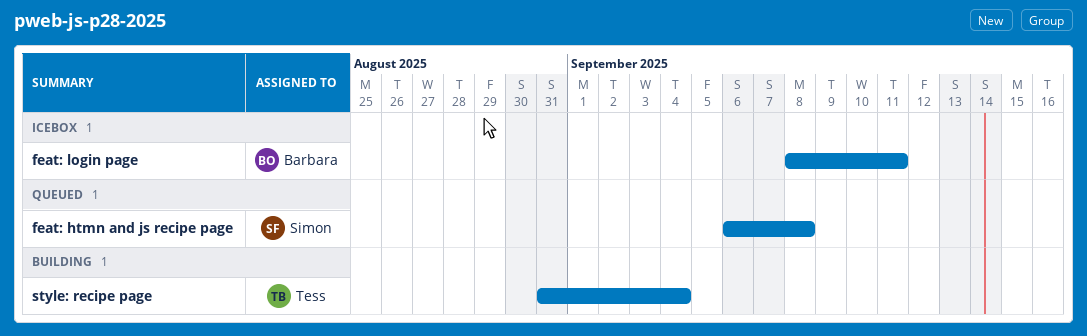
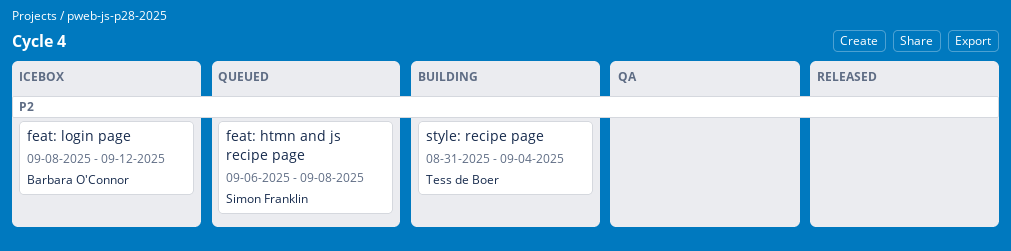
feat: login page, due: Sep 11 -> Sep 12

